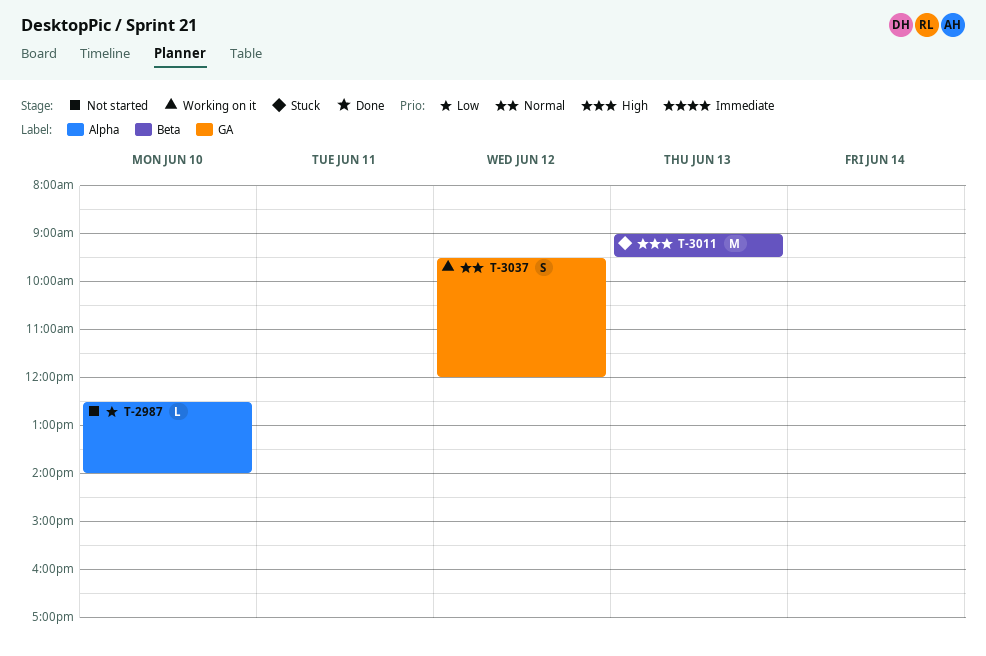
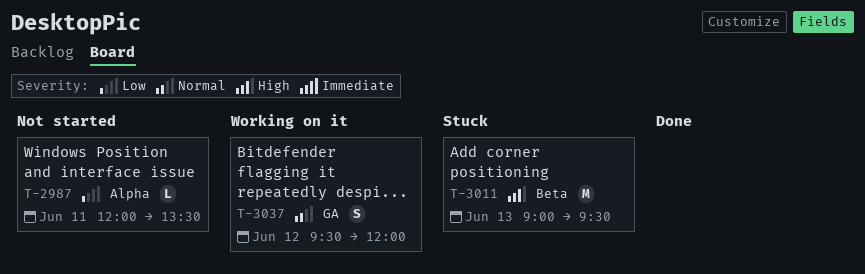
T-2987, day: Jun 10 -> Jun 11
T-2987, begins: 12:30 -> 12:00
T-2987, ends: 14:00 -> 13:30

